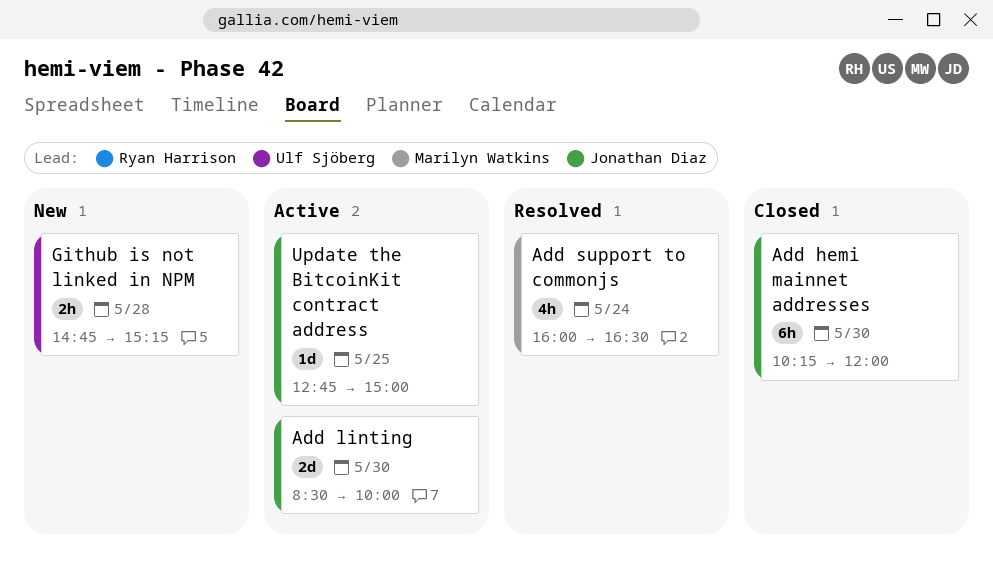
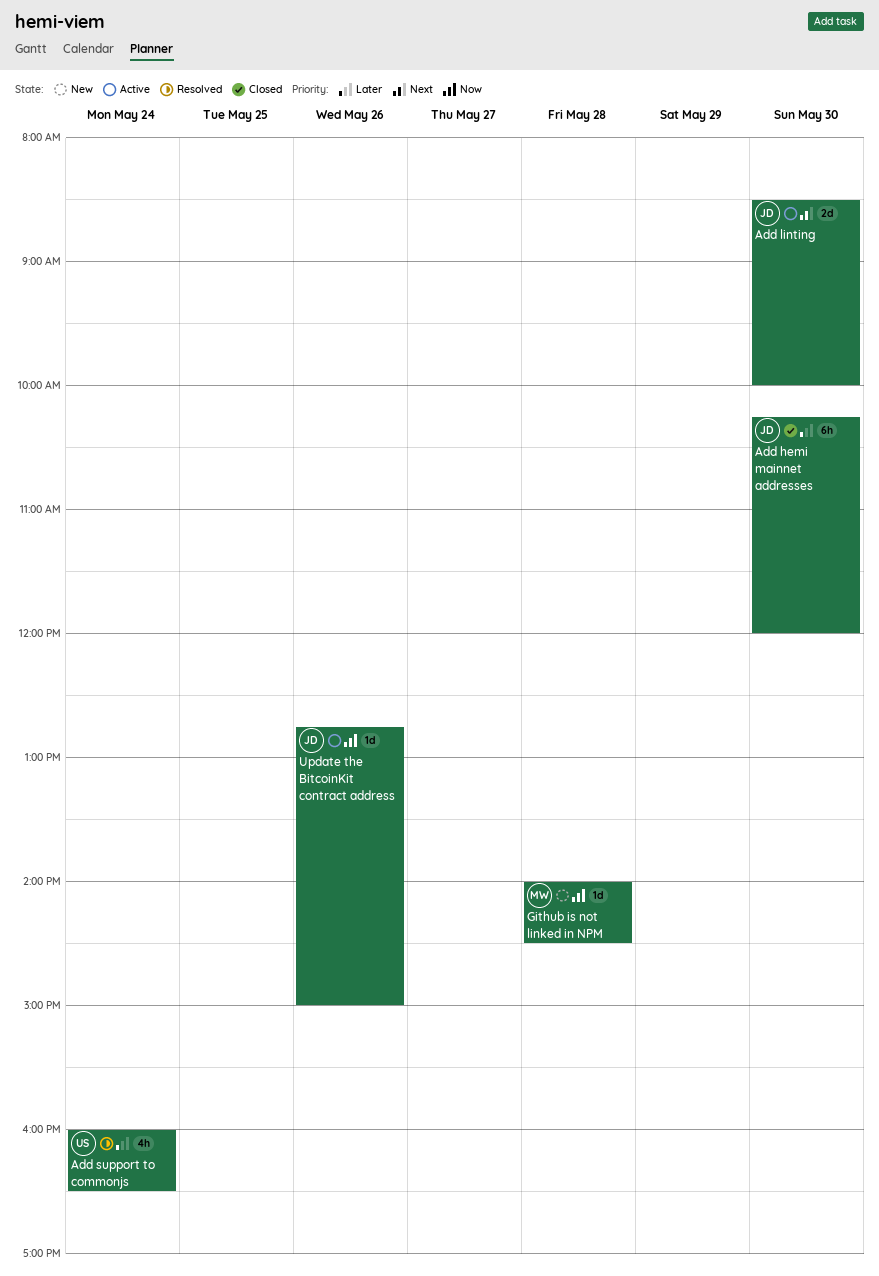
Add support to commonjs, owner: Marilyn Watkins -> Ulf Sjöberg
Github is not linked in NPM, owner: Ulf Sjöberg -> Marilyn Watkins
Github is not linked in NPM, estimate: 2h -> 1d
Github is not linked in NPM, begins: 14:45 -> 14:00
Github is not linked in NPM, ends: 15:15 -> 14:30
Update the BitcoinKit contract address, day: May 25 -> May 26

